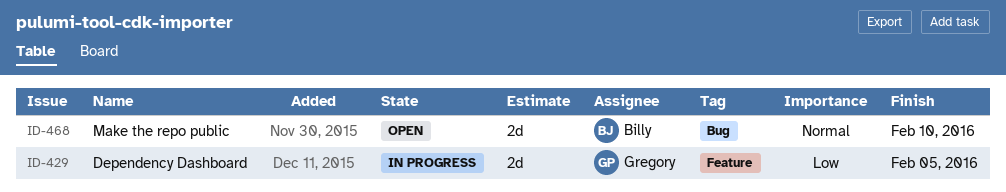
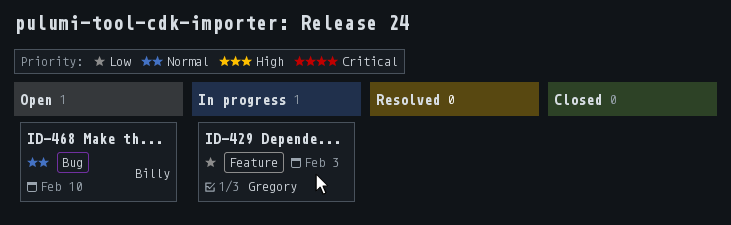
ID-429, due: Feb 5 -> Feb 3

